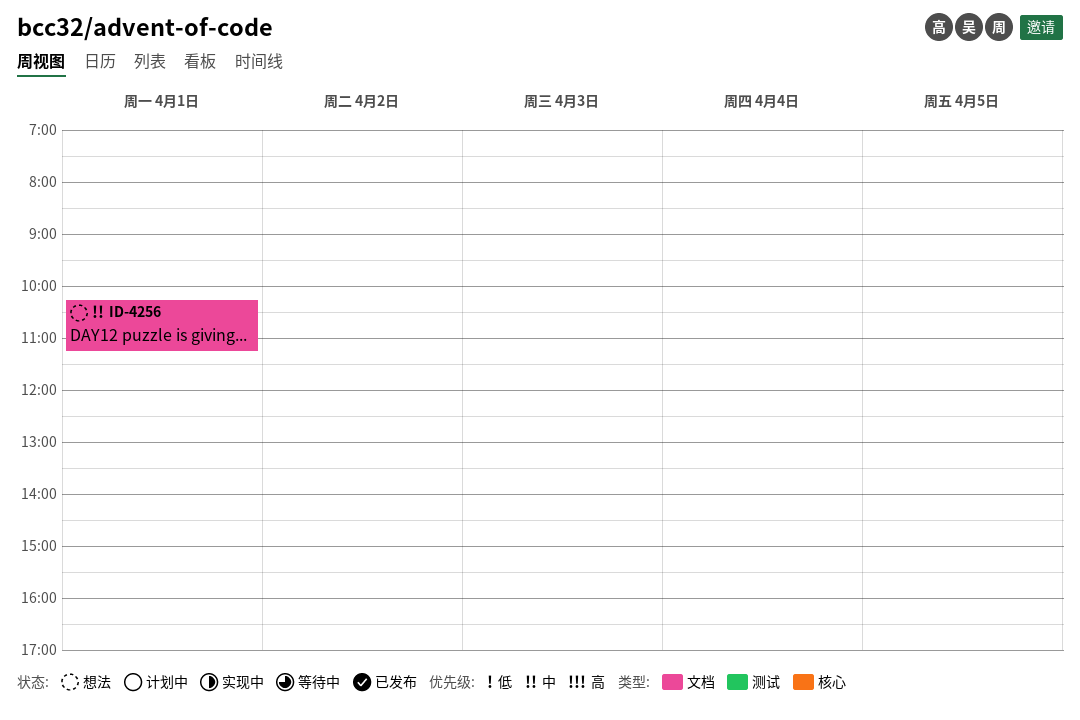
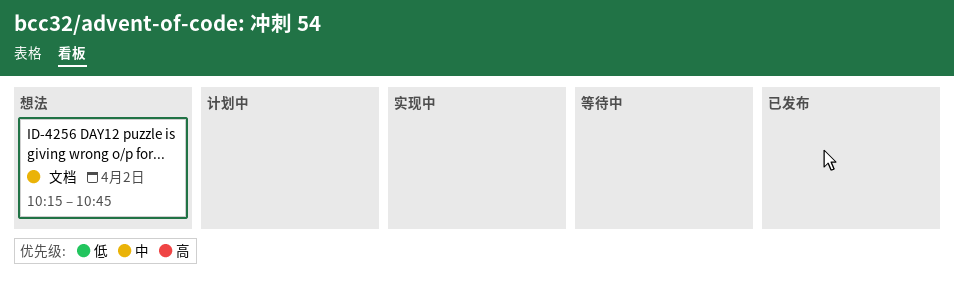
ID-4256, day: Apr 1 -> Apr 2
ID-4256, ends: 11:15 -> 10:45

